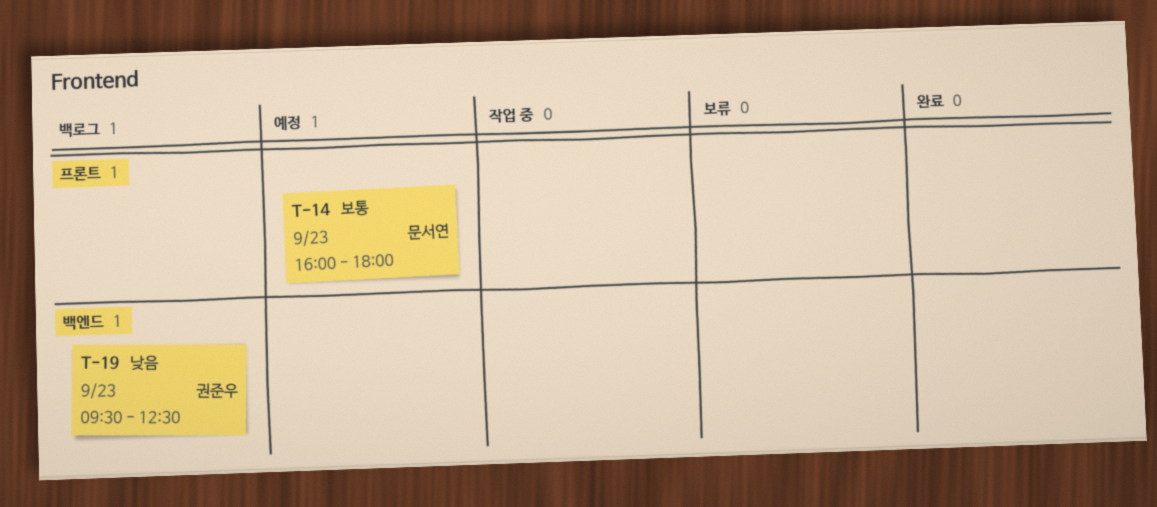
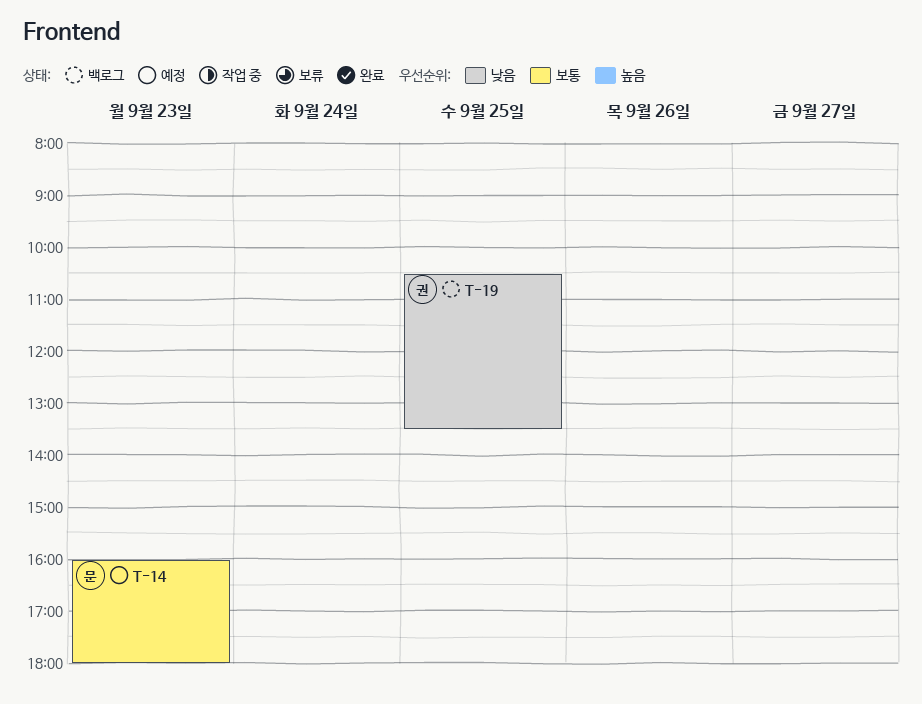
T-19, day: Sep 23 -> Sep 25
T-19, begins: 09:30 -> 10:30
T-19, ends: 12:30 -> 13:30

